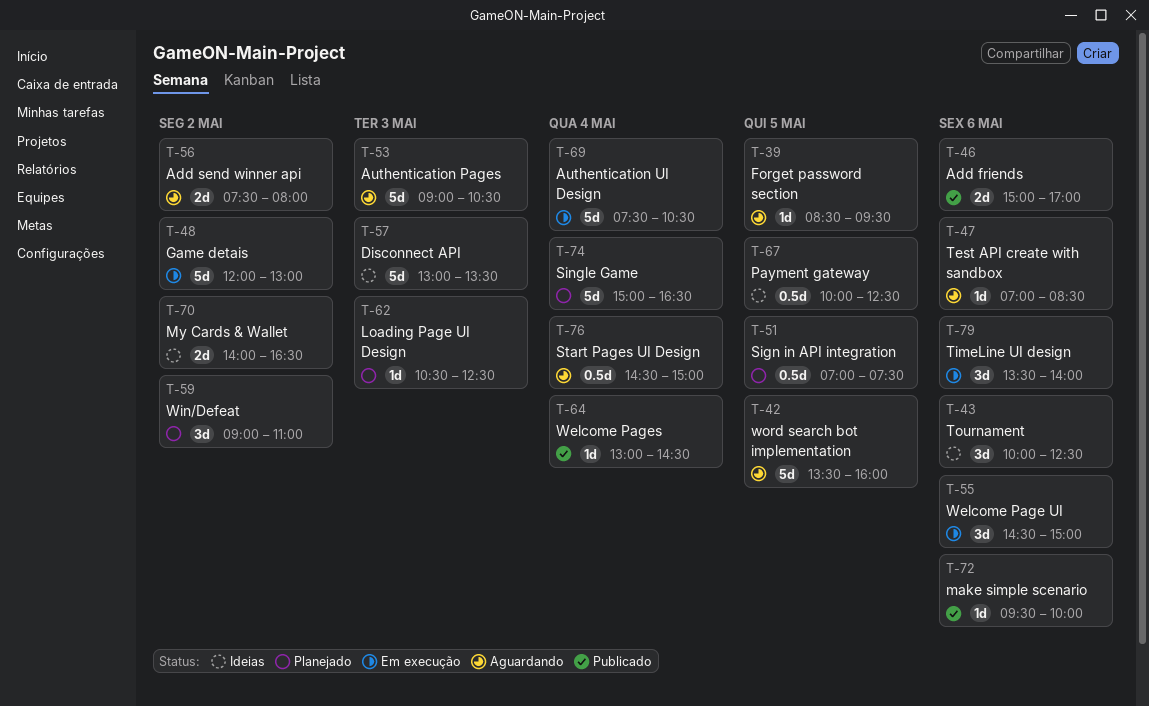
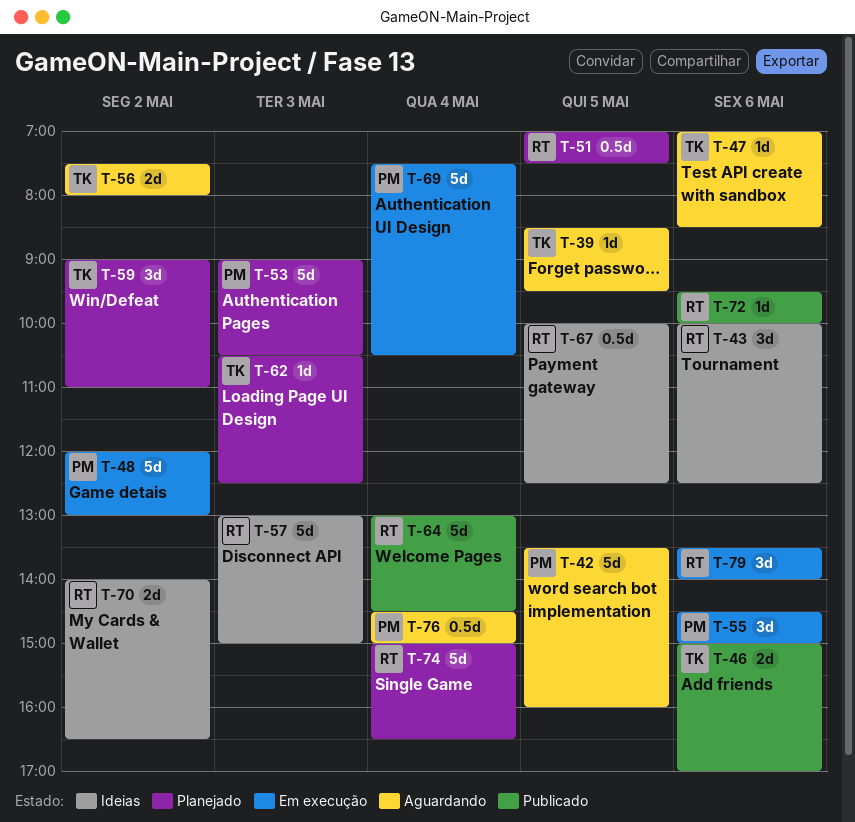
T-53, status: Aguardando -> Planejado
T-57, ends: 13:30 -> 15:00
T-64, estimate: 1d -> 5d

